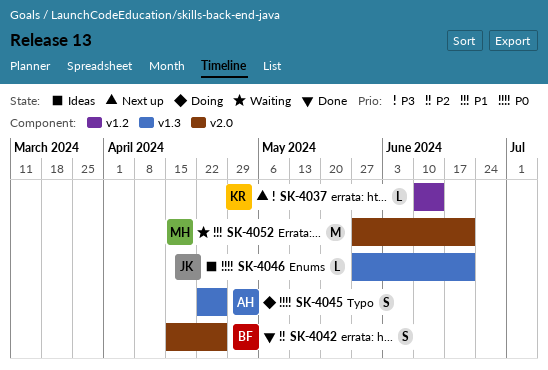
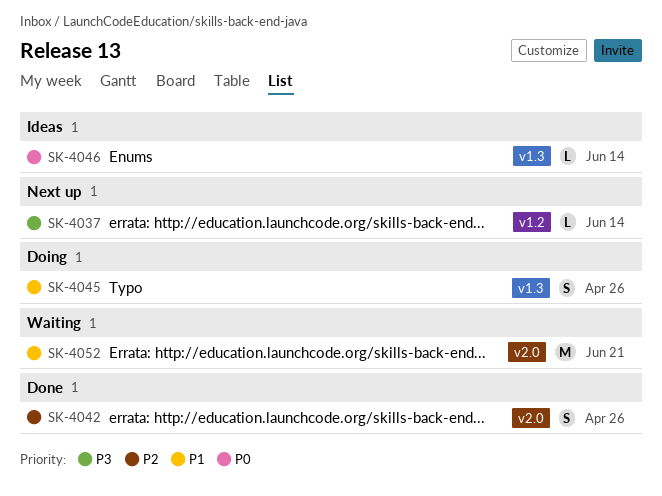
SK-4045, priority: P0 -> P1
SK-4046, due: Jun 21 -> Jun 14

